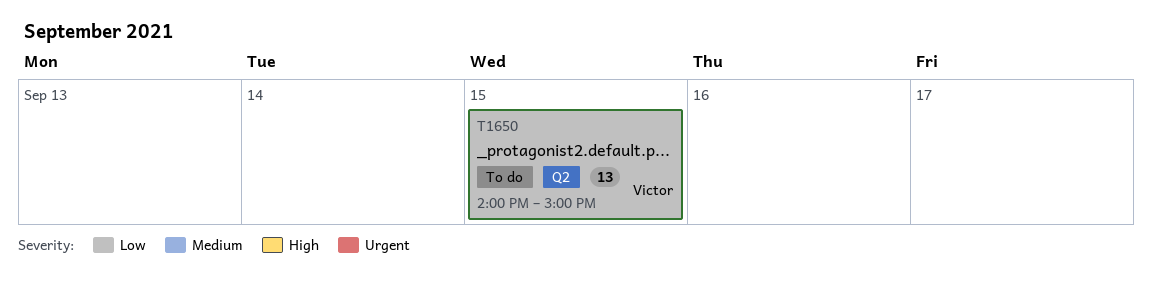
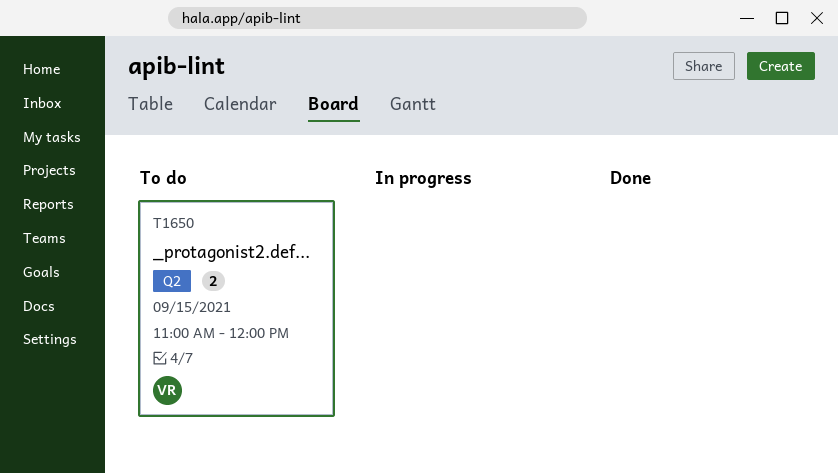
T1650, estimate: 13 -> 2
T1650, begins: 14:00 -> 11:00
T1650, ends: 15:00 -> 12:00

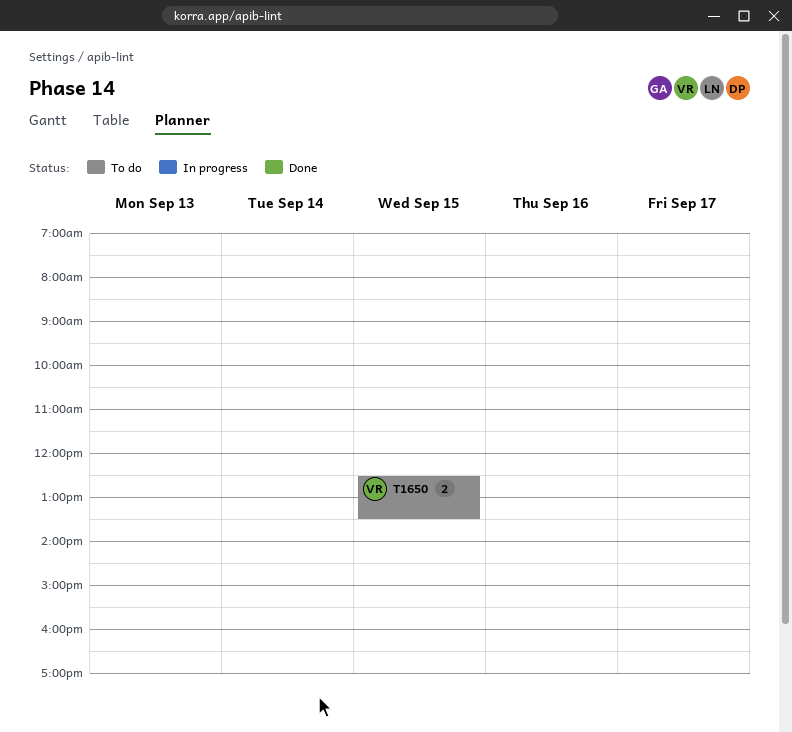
T1650, begins: 11:00 -> 12:30
T1650, ends: 12:00 -> 13:30

